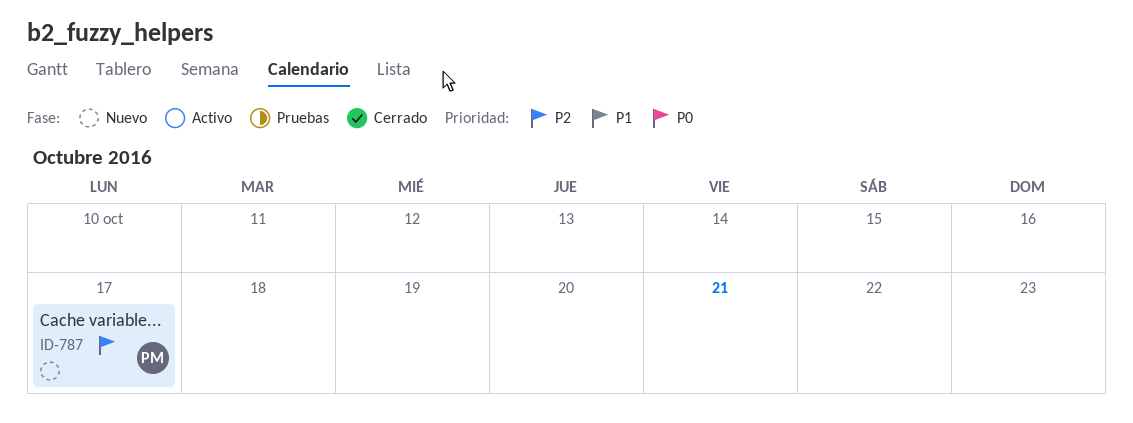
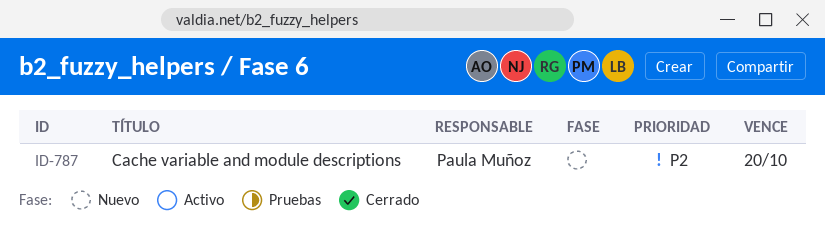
ID-787, due: Oct 17 -> Oct 20

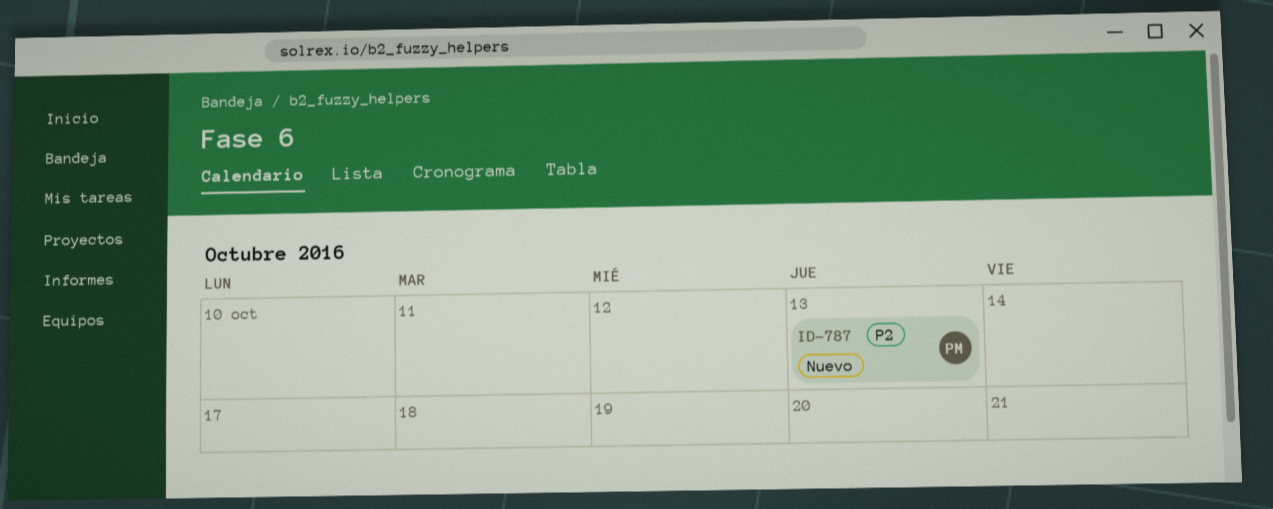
ID-787, due: Oct 20 -> Oct 13

